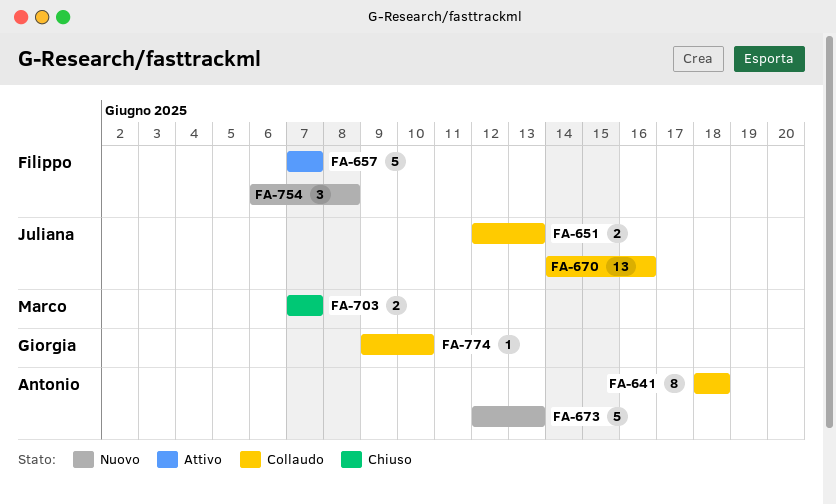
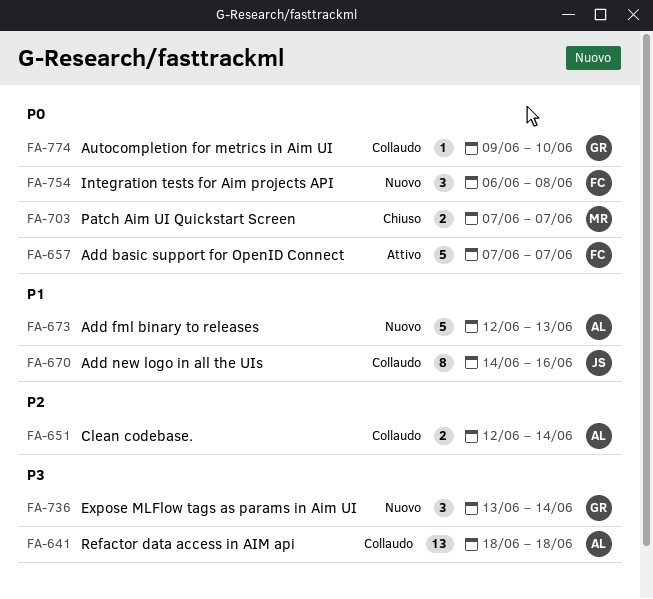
FA-641, estimate: 8 -> 13
FA-651, owner: Juliana -> Antonio
FA-651, due: Jun 13 -> Jun 14
FA-670, estimate: 13 -> 8
FA-736: none -> present

